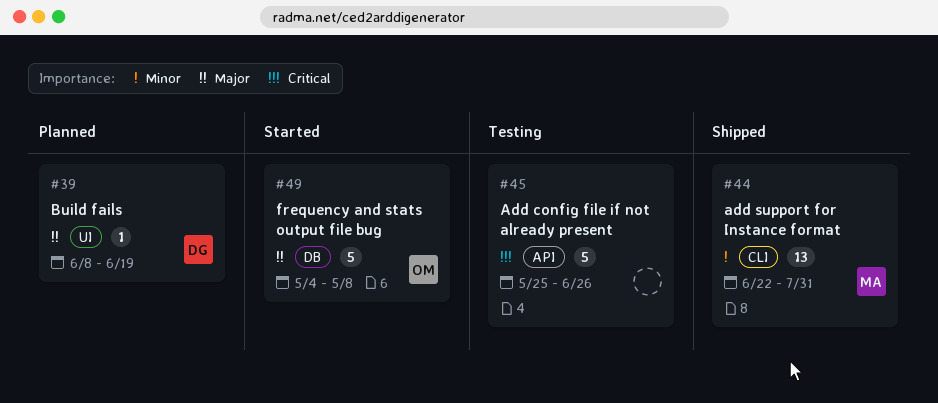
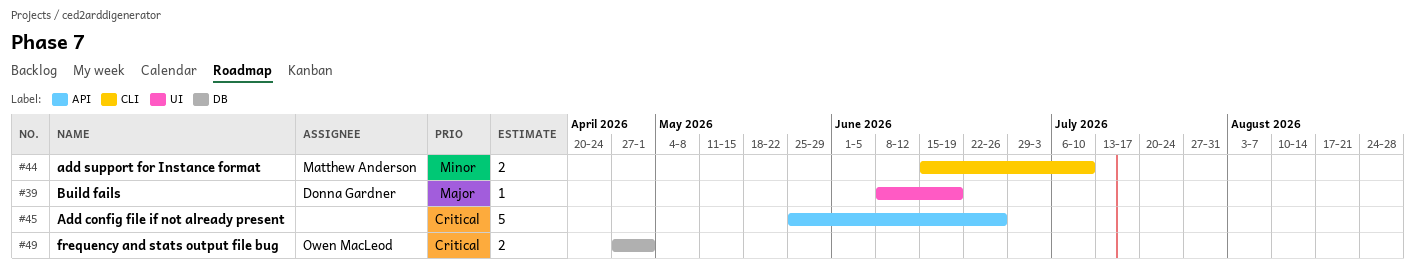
#44, estimate: 13 -> 2
#44, start: Jun 22 -> Jun 15
#44, due: Jul 31 -> Jul 10
#49, priority: Major -> Critical
#49, estimate: 5 -> 2
#49, start: May 4 -> Apr 27
#49, due: May 8 -> May 1

